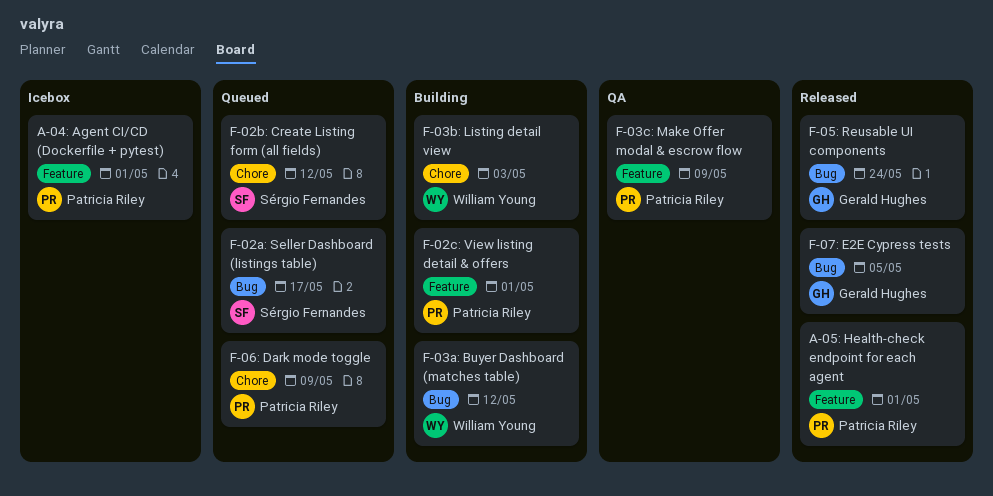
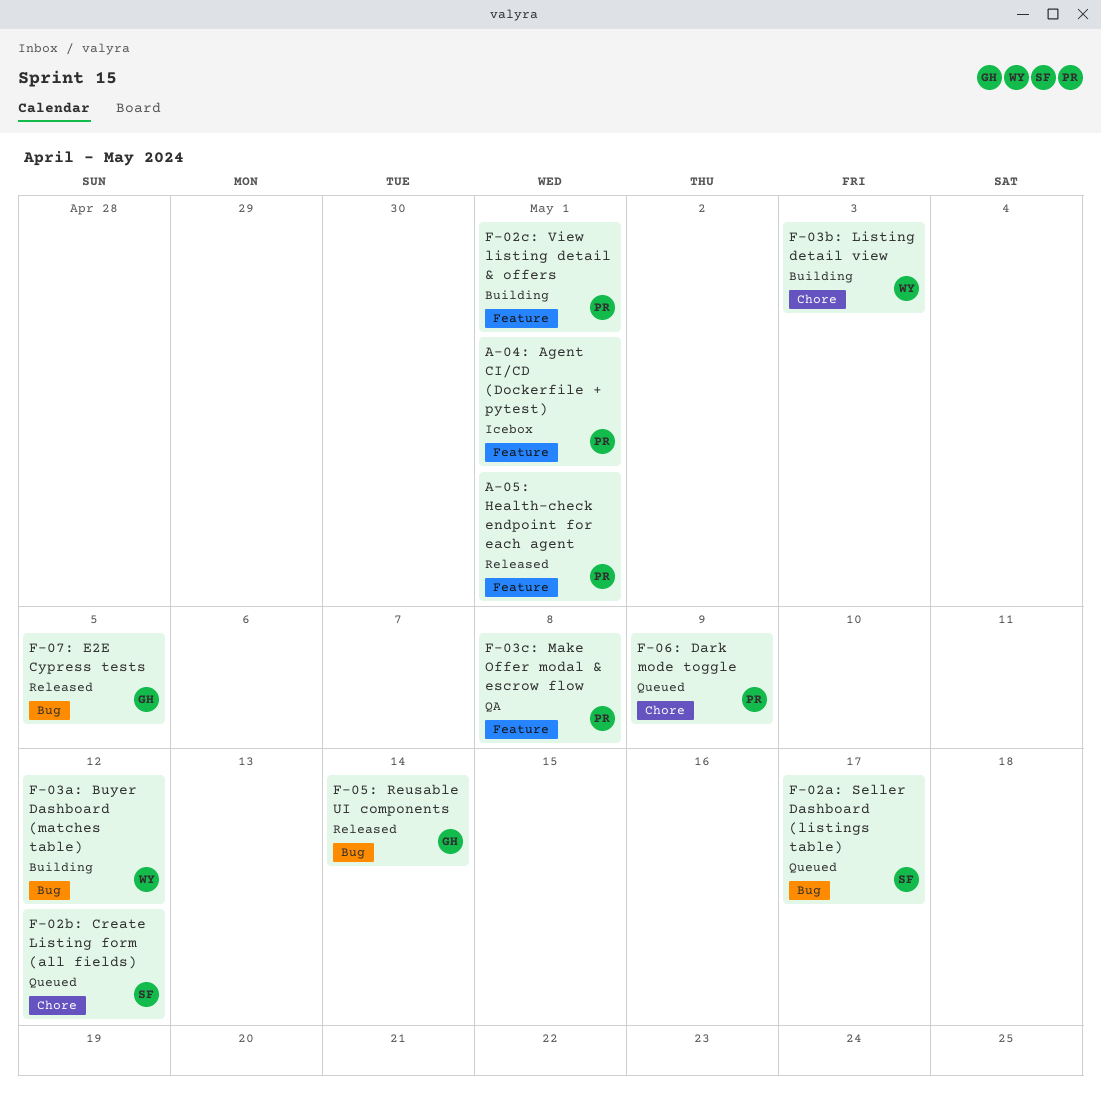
F-03c: Make Offer modal & escrow flow, due: May 9 -> May 8
F-05: Reusable UI components, due: May 24 -> May 14

